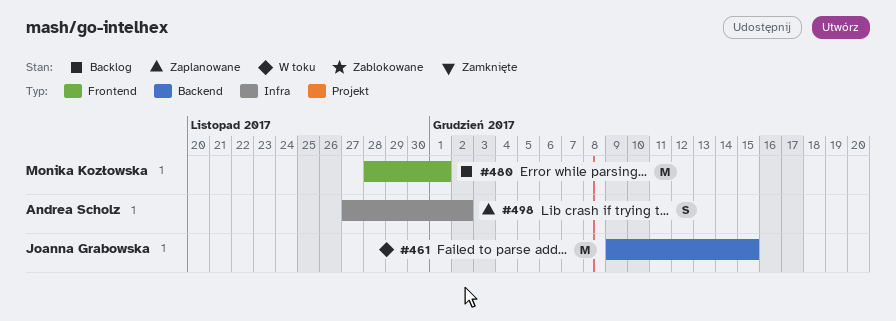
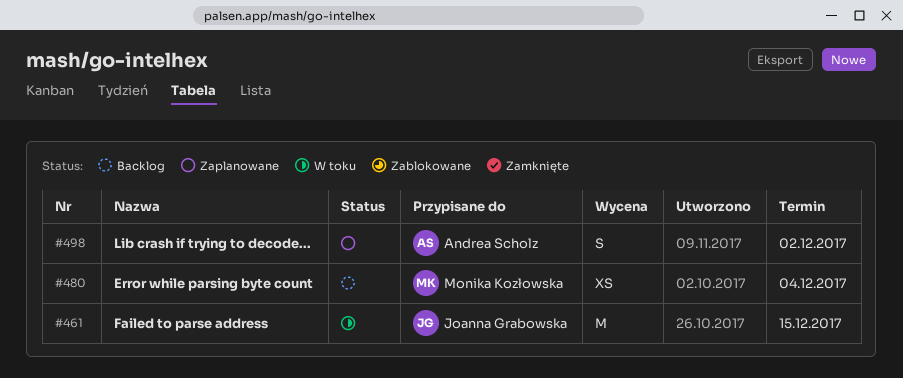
#480, estimate: M -> XS
#480, due: Dec 1 -> Dec 4

